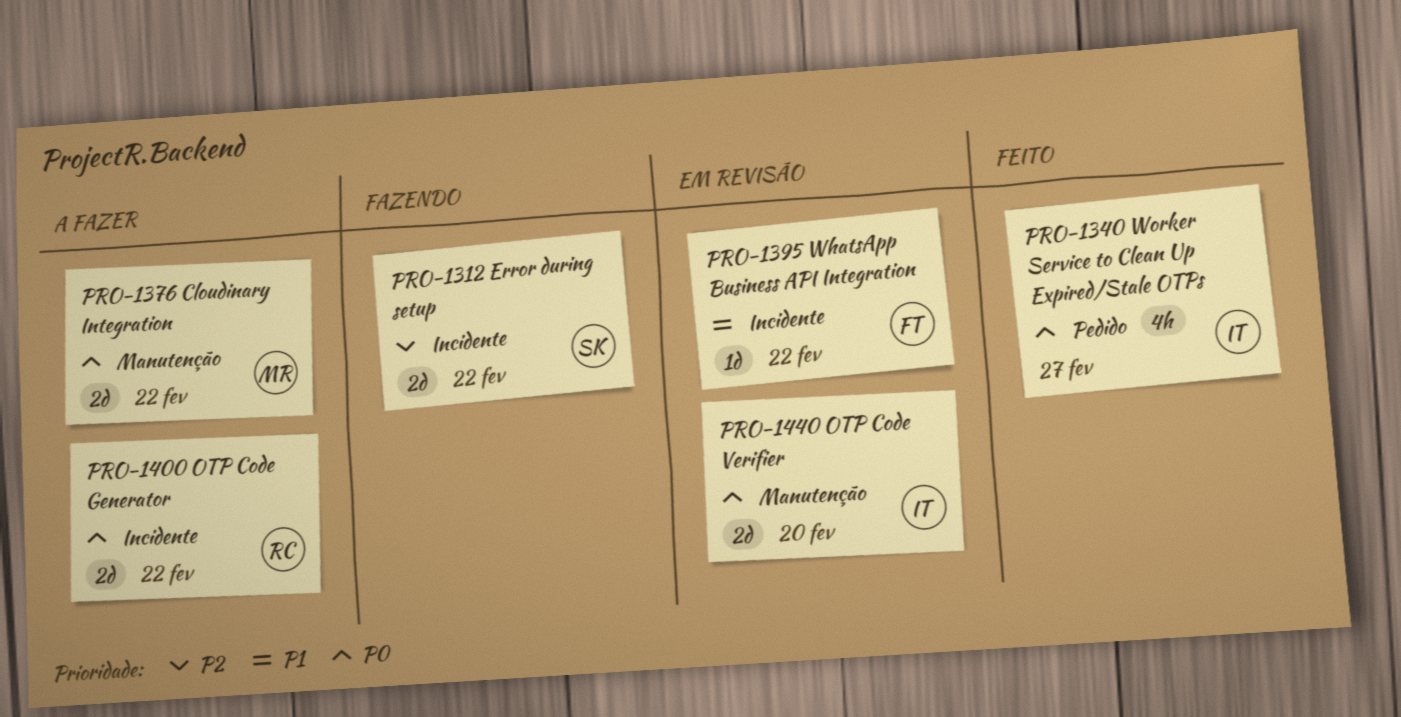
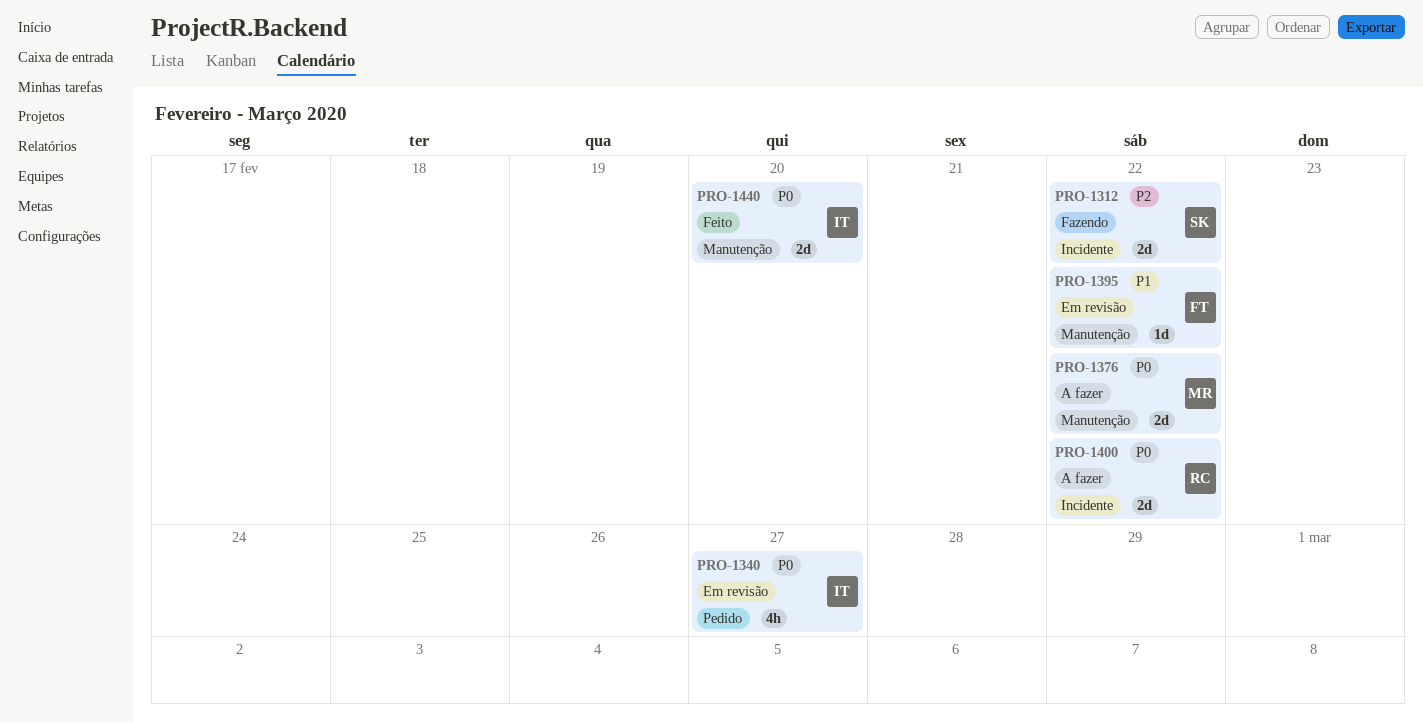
PRO-1340, status: Feito -> Em revisão
PRO-1395, label: Incidente -> Manutenção
PRO-1440, status: Em revisão -> Feito

